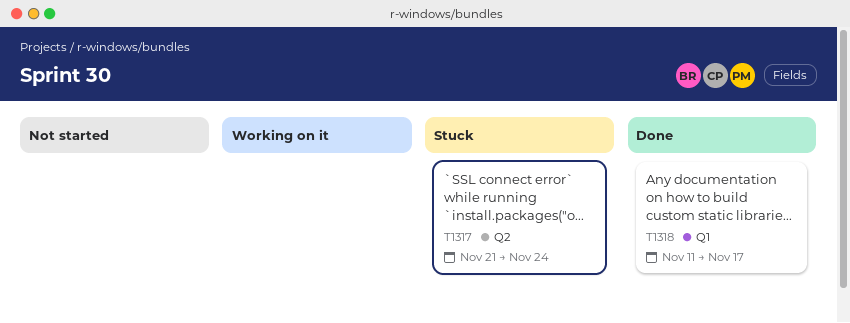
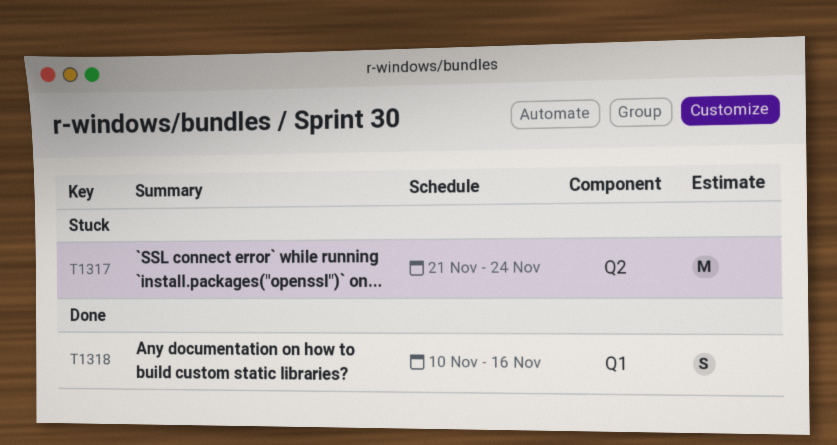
T1318, start: Nov 11 -> Nov 10
T1318, due: Nov 17 -> Nov 16

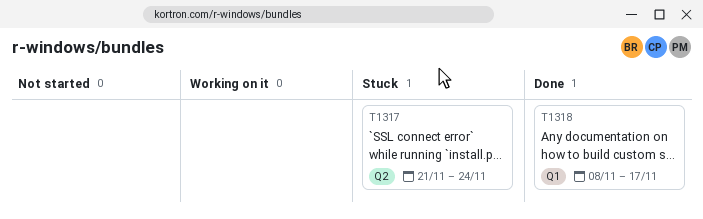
T1318, start: Nov 10 -> Nov 8
T1318, due: Nov 16 -> Nov 17

